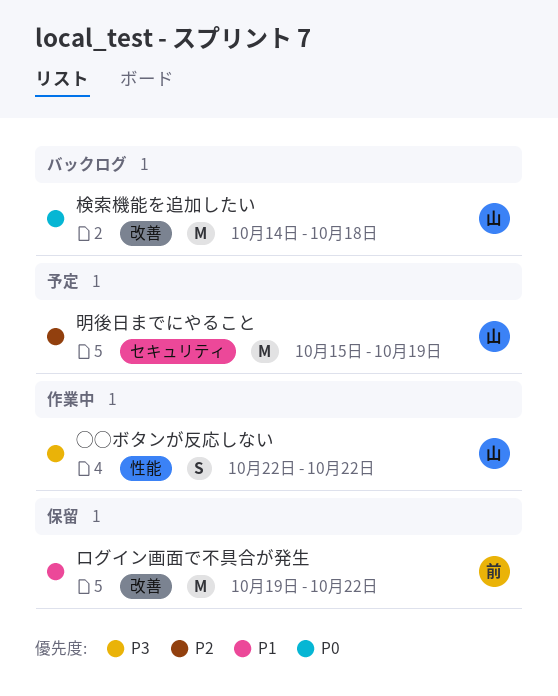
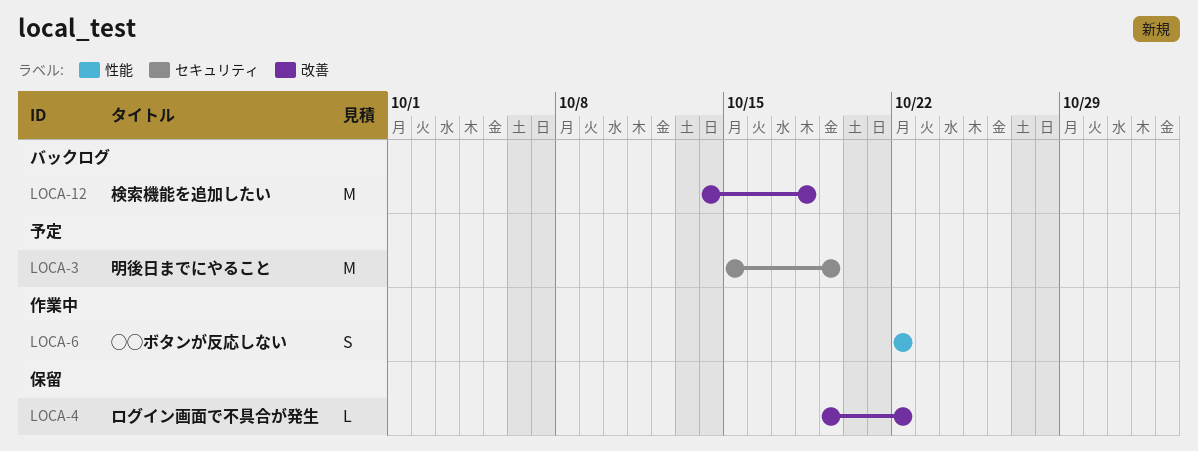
ログイン画面で不具合が発生, estimate: M -> L

